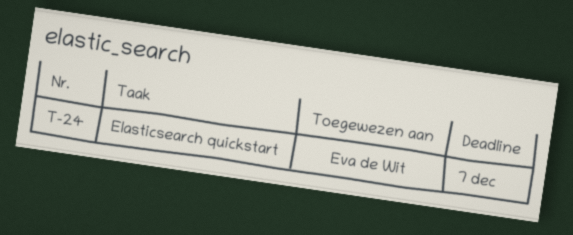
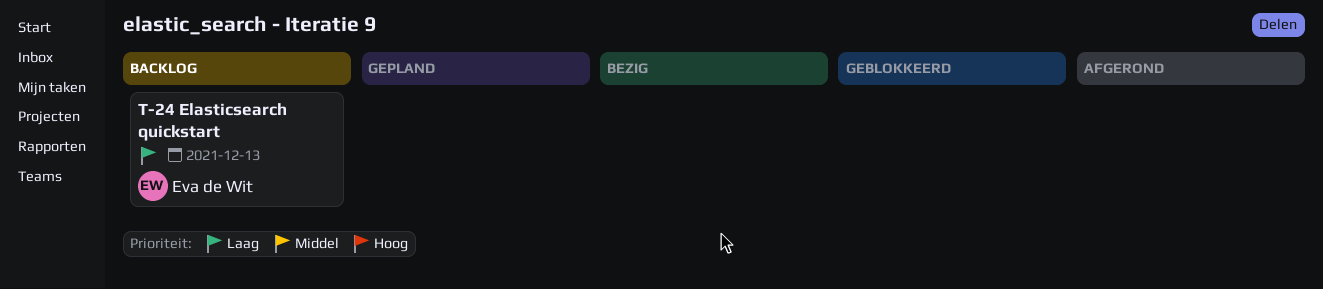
T-24, due: Dec 7 -> Dec 13

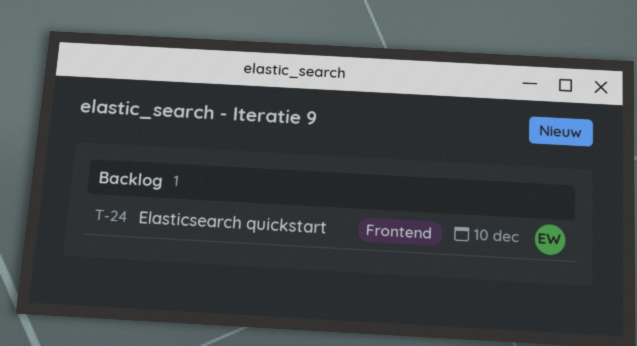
T-24, due: Dec 13 -> Dec 10

